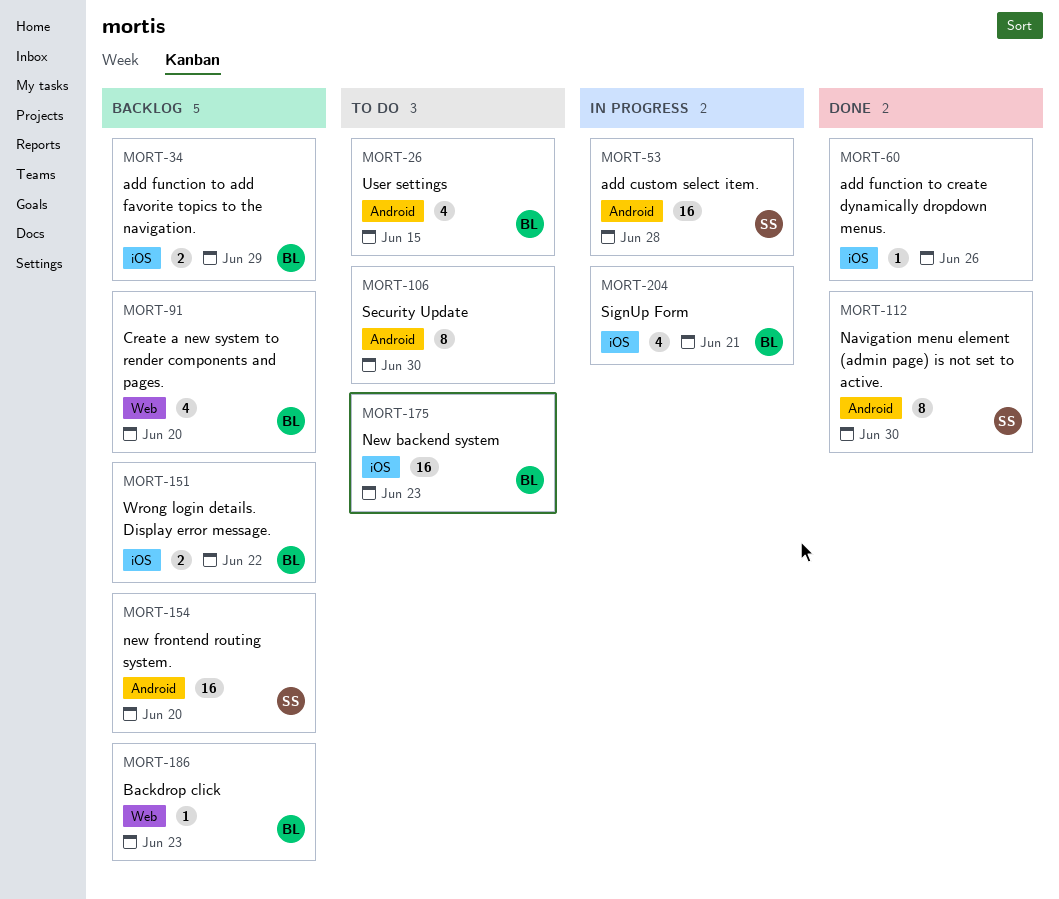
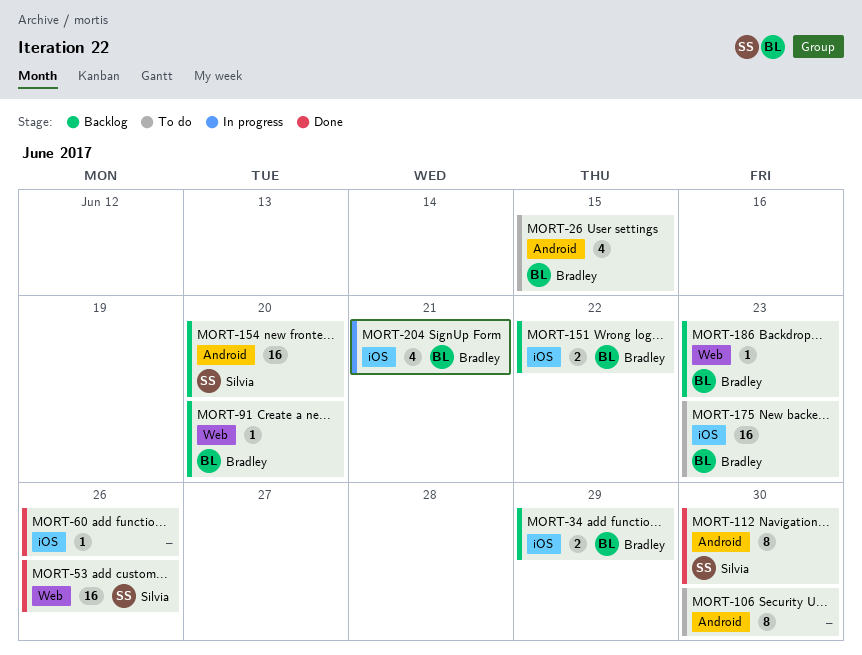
MORT-53, status: In progress -> Done
MORT-53, label: Android -> Web
MORT-53, due: Jun 28 -> Jun 26
MORT-91, estimate: 4 -> 1

